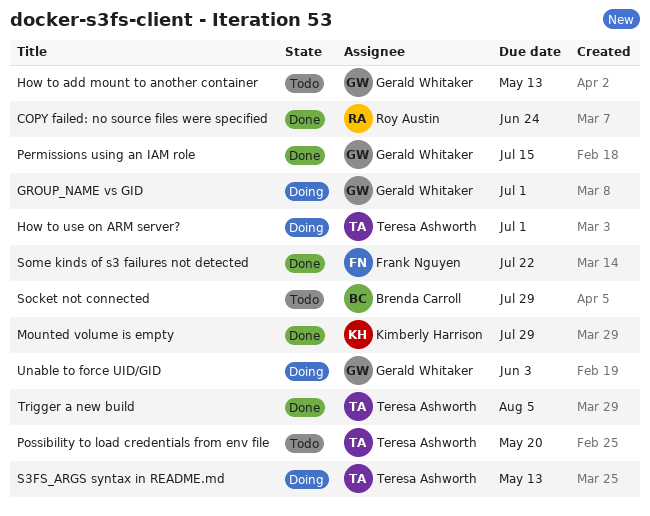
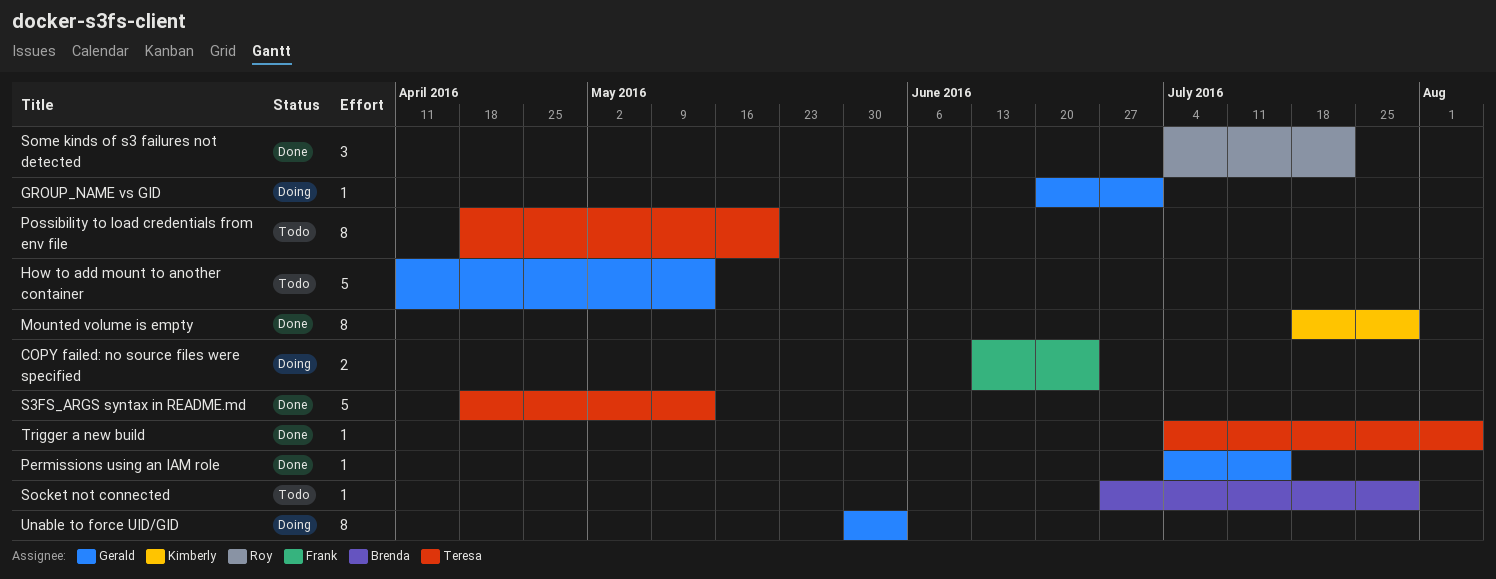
COPY failed: no source files were specified, status: Done -> Doing
COPY failed: no source files were specified, owner: Roy Austin -> Frank Nguyen
How to use on ARM server?: present -> none
S3FS_ARGS syntax in README.md, status: Doing -> Done
Some kinds of s3 failures not detected, owner: Frank Nguyen -> Roy Austin

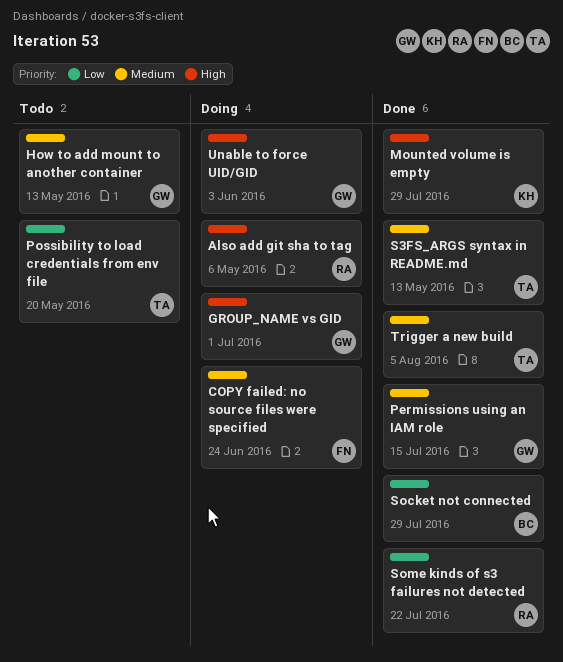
Also add git sha to tag: none -> present
Socket not connected, status: Todo -> Done

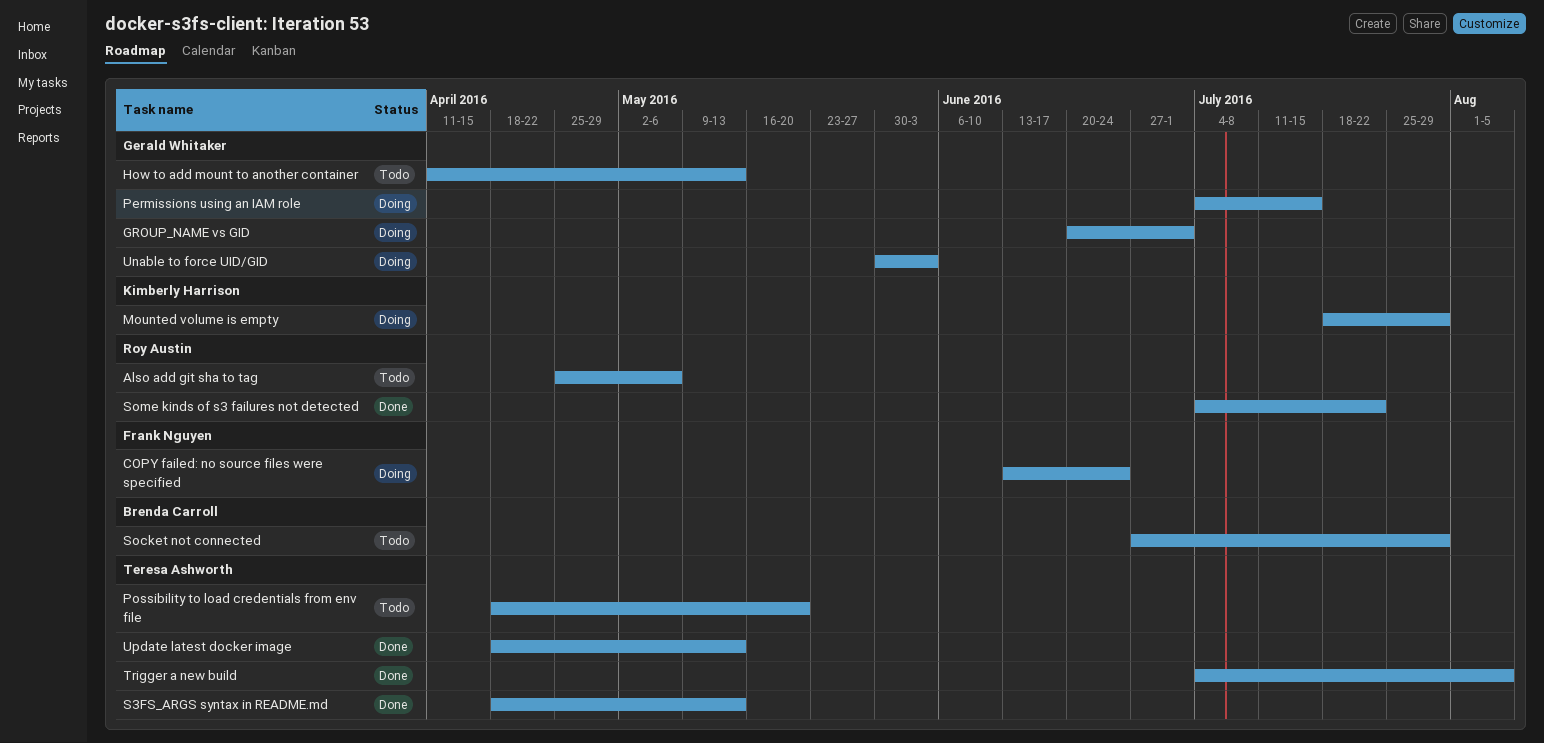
Also add git sha to tag, status: Doing -> Todo
Mounted volume is empty, status: Done -> Doing
Permissions using an IAM role, status: Done -> Doing
Socket not connected, status: Done -> Todo
Update latest docker image: none -> present

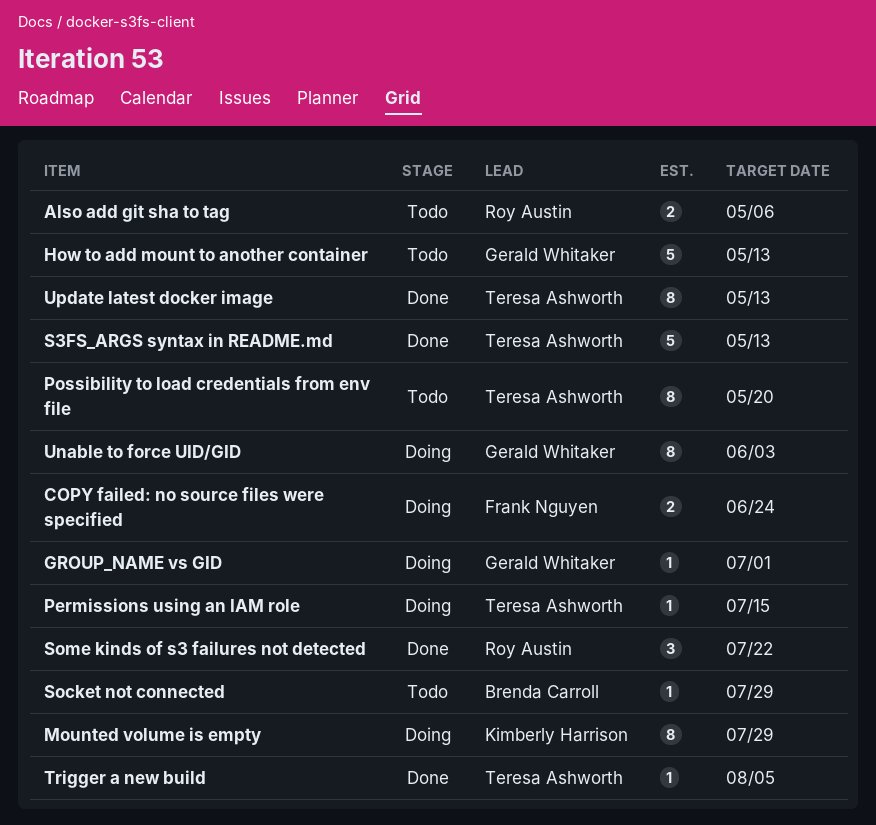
Permissions using an IAM role, owner: Gerald Whitaker -> Teresa Ashworth

